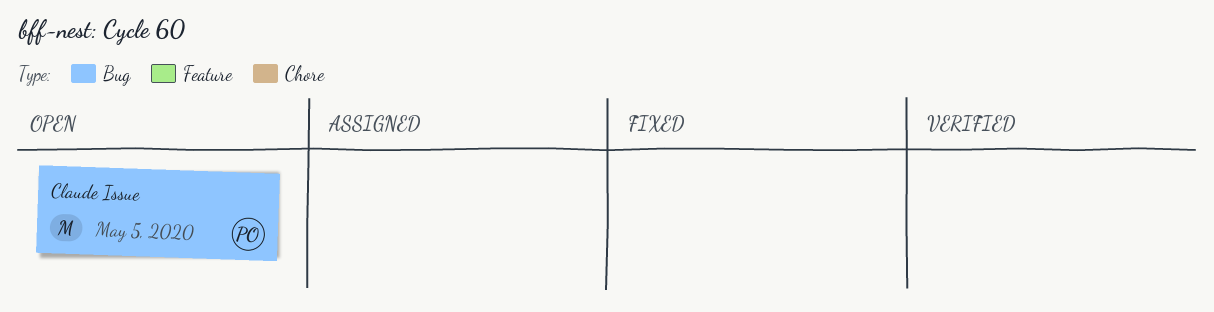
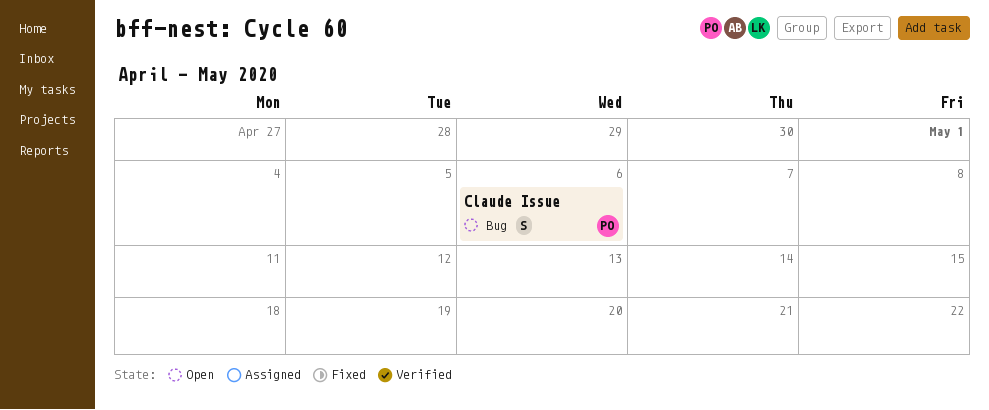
Claude Issue, estimate: M -> S
Claude Issue, due: May 5 -> May 6

